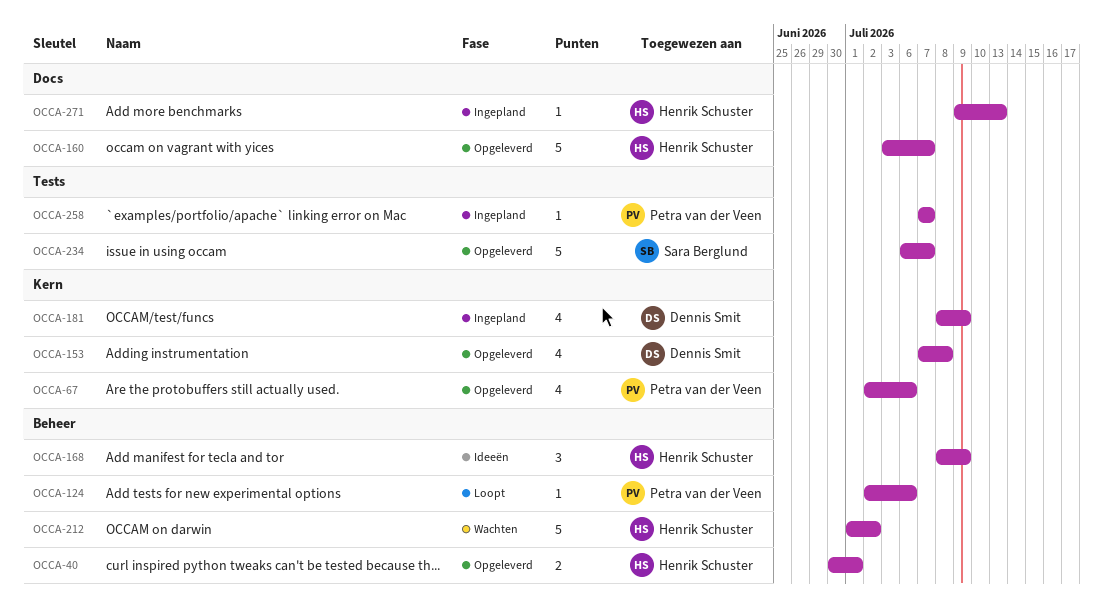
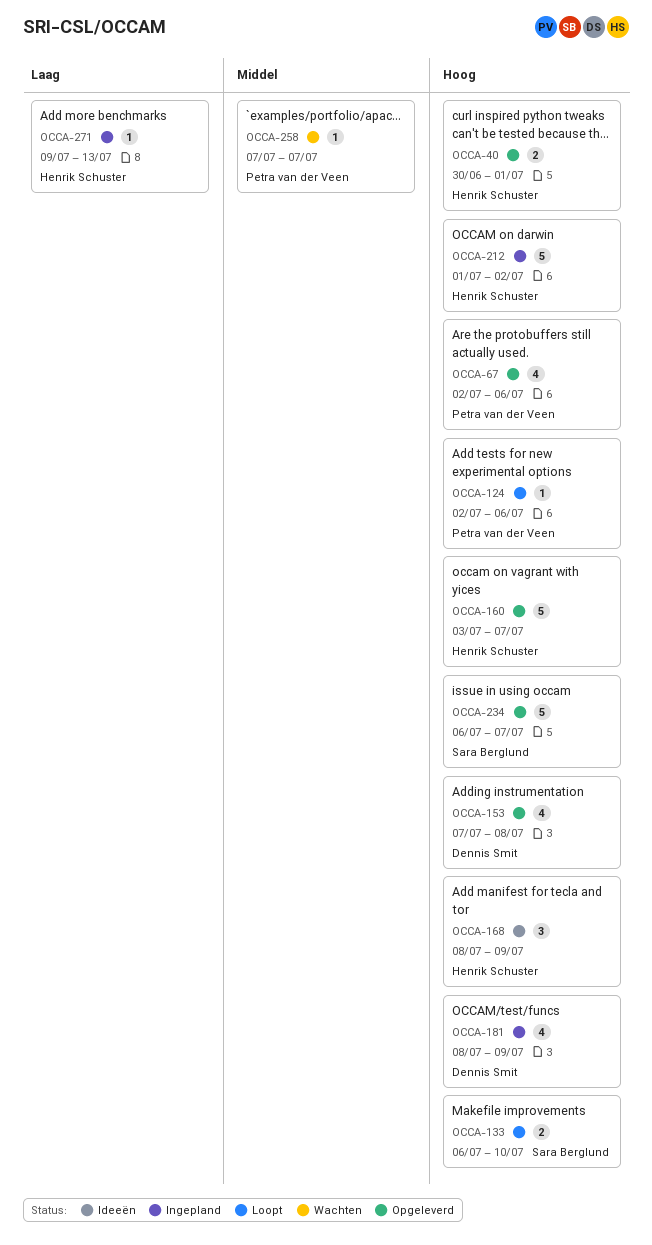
OCCA-133: none -> present
OCCA-212, status: Wachten -> Ingepland
OCCA-258, status: Ingepland -> Wachten

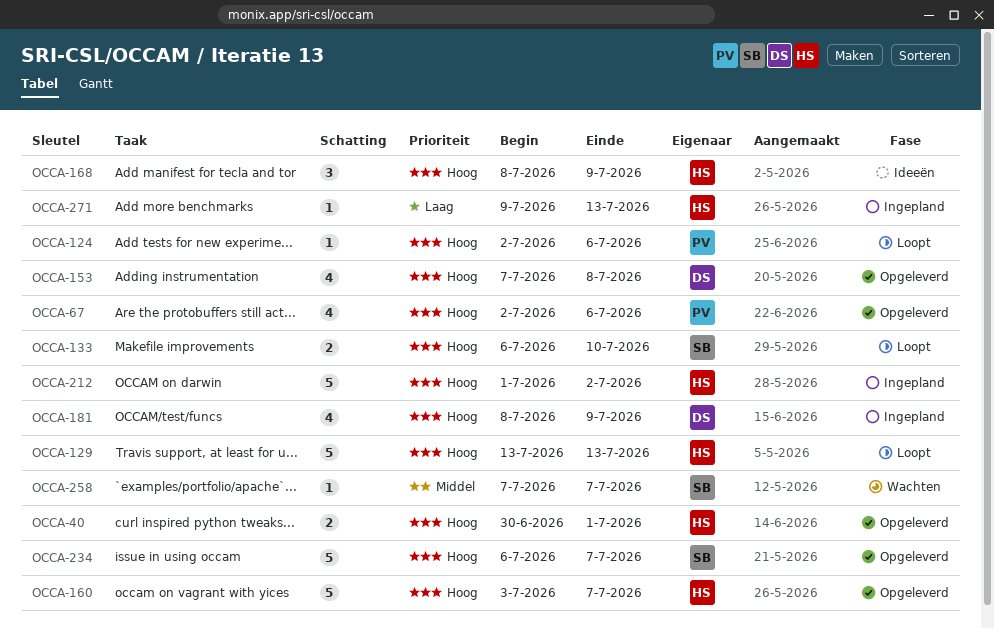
OCCA-129: none -> present
OCCA-258, owner: Petra van der Veen -> Sara Berglund

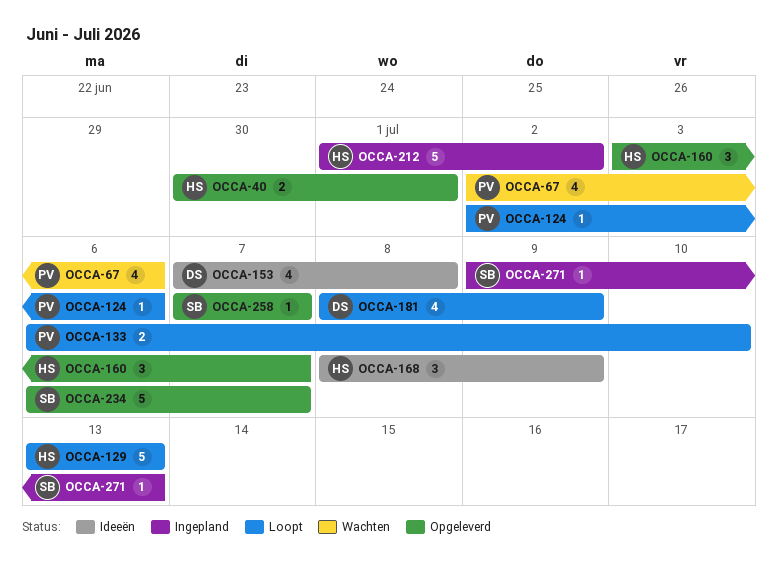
OCCA-67, status: Opgeleverd -> Wachten
OCCA-133, owner: SB -> PV
OCCA-153, status: Opgeleverd -> Ideeën
OCCA-160, estimate: 5 -> 3
OCCA-181, status: Ingepland -> Loopt
OCCA-258, status: Wachten -> Opgeleverd
OCCA-271, owner: HS -> SB

